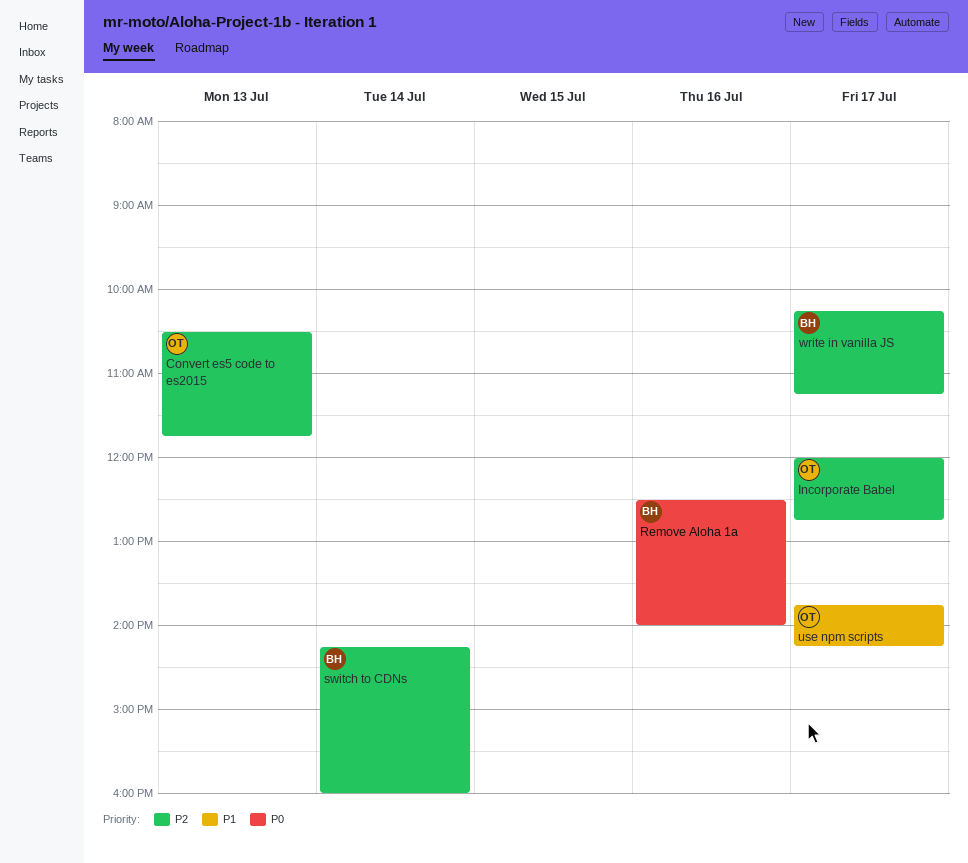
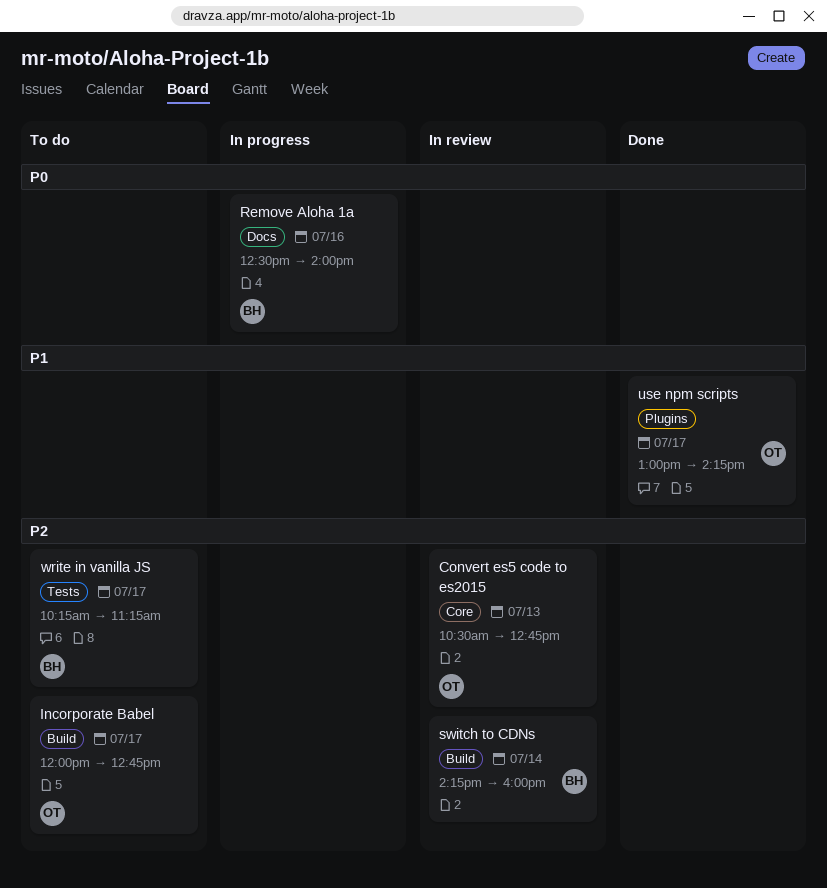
Convert es5 code to es2015, ends: 11:45 -> 12:45
use npm scripts, begins: 13:45 -> 13:00

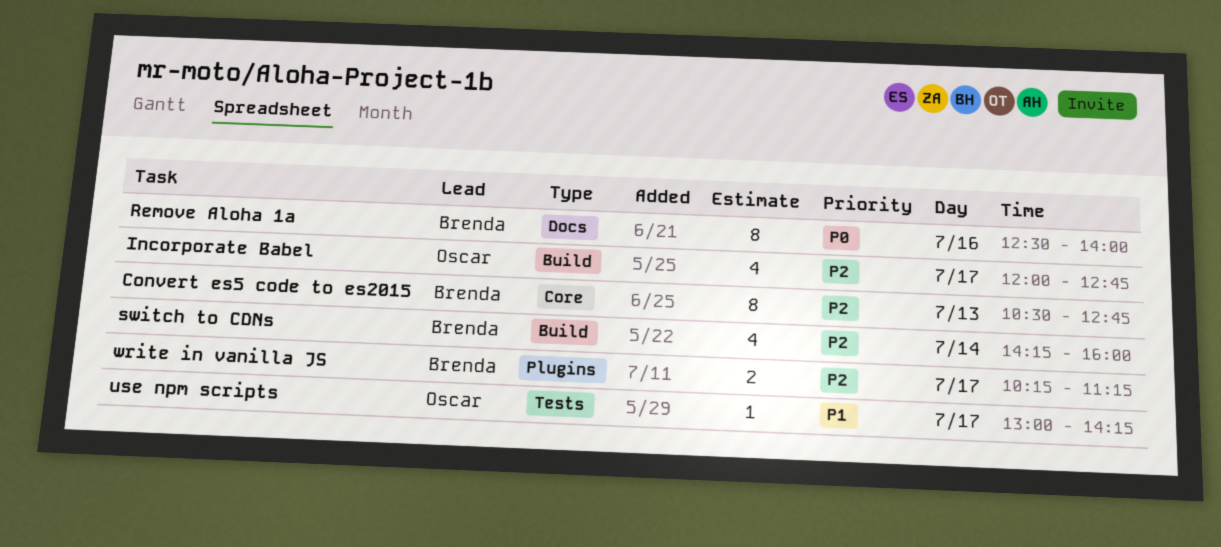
Convert es5 code to es2015, owner: Oscar -> Brenda
use npm scripts, label: Plugins -> Tests
write in vanilla JS, label: Tests -> Plugins

